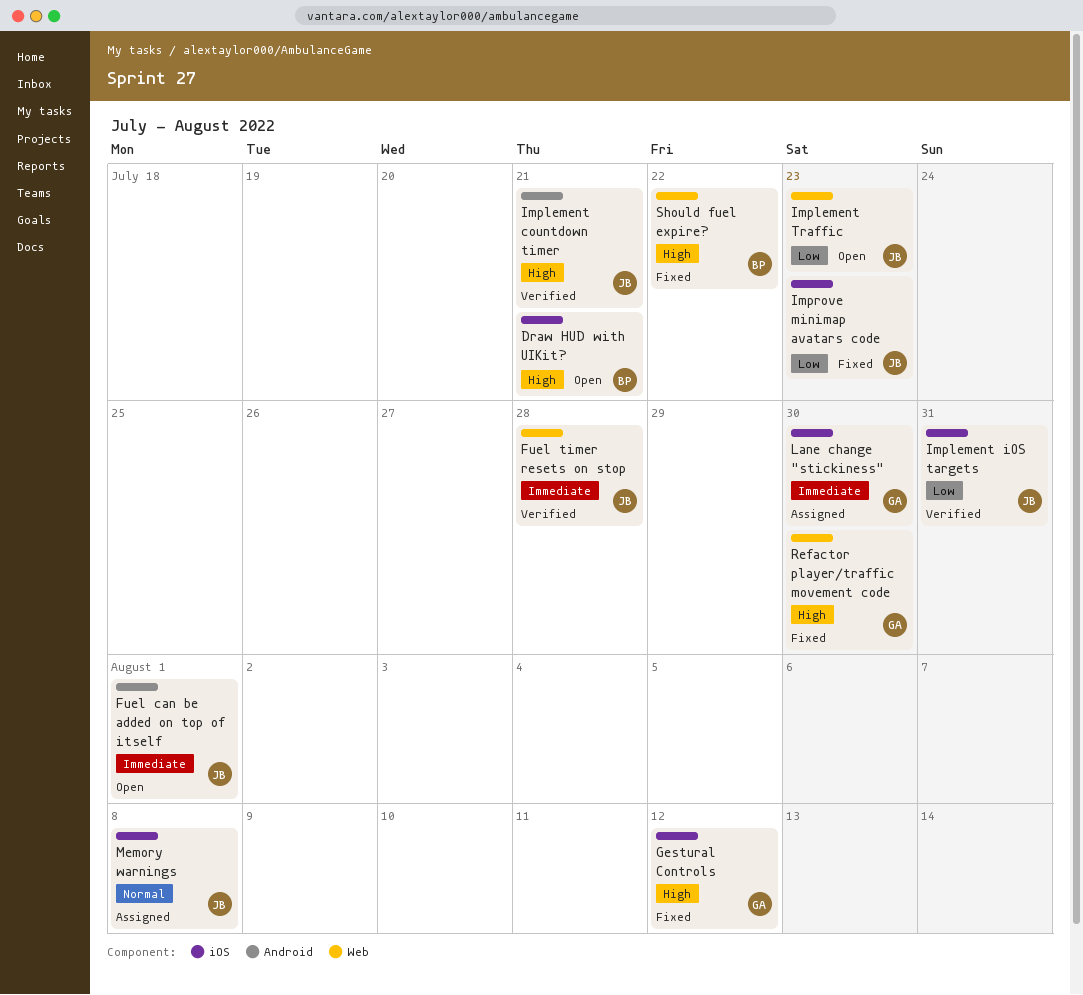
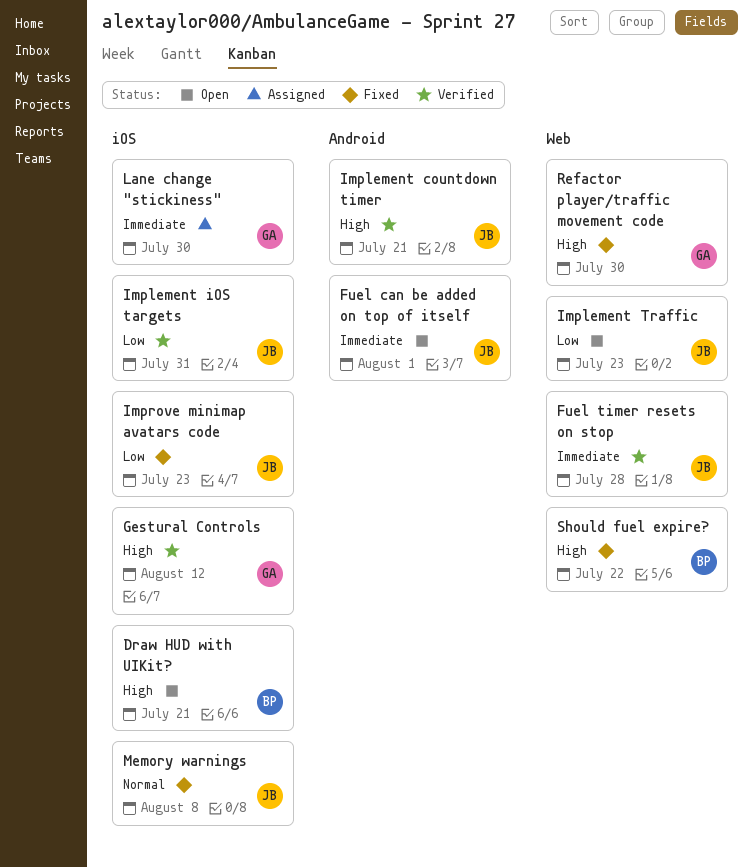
Gestural Controls, status: Fixed -> Verified
Memory warnings, status: Assigned -> Fixed

